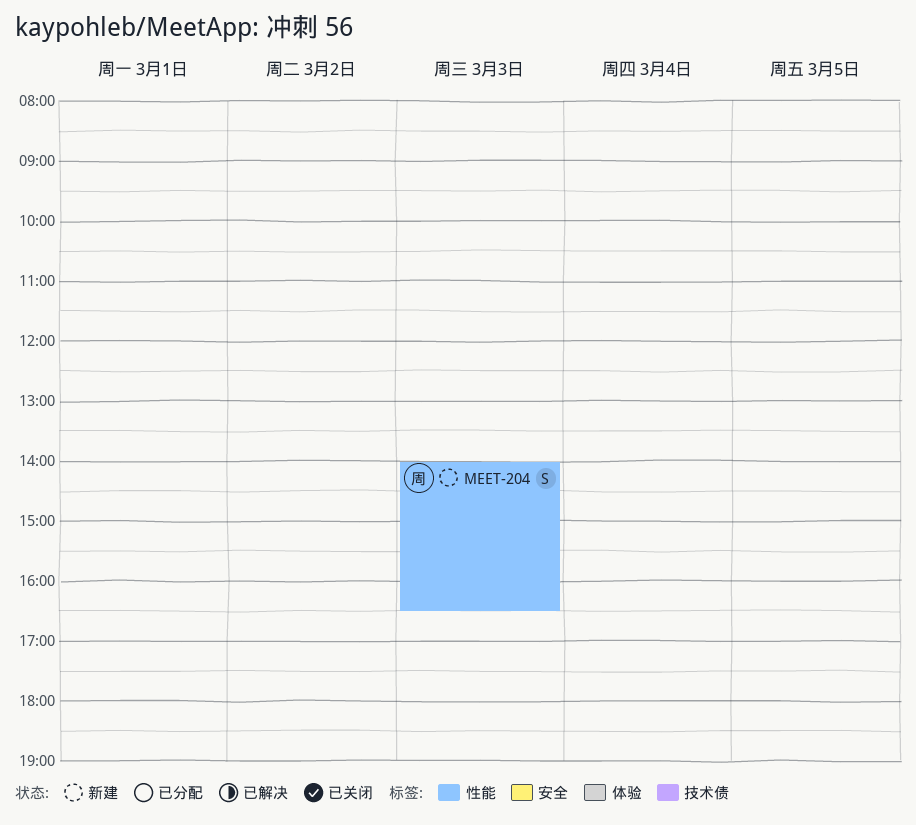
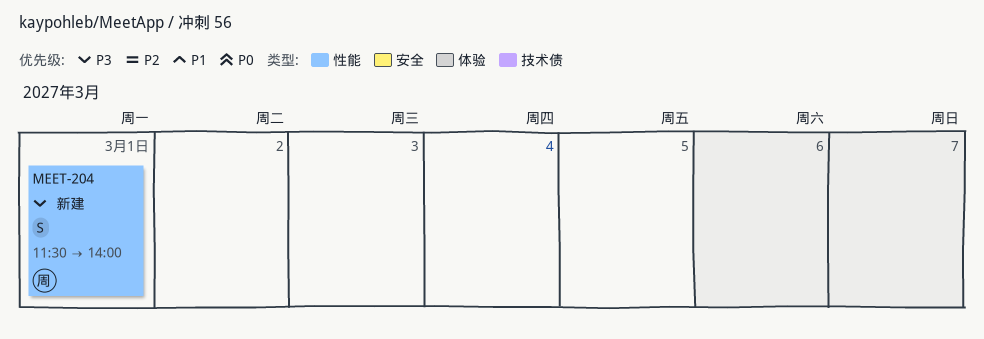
MEET-204, day: Mar 3 -> Mar 1
MEET-204, begins: 14:00 -> 11:30
MEET-204, ends: 16:30 -> 14:00

